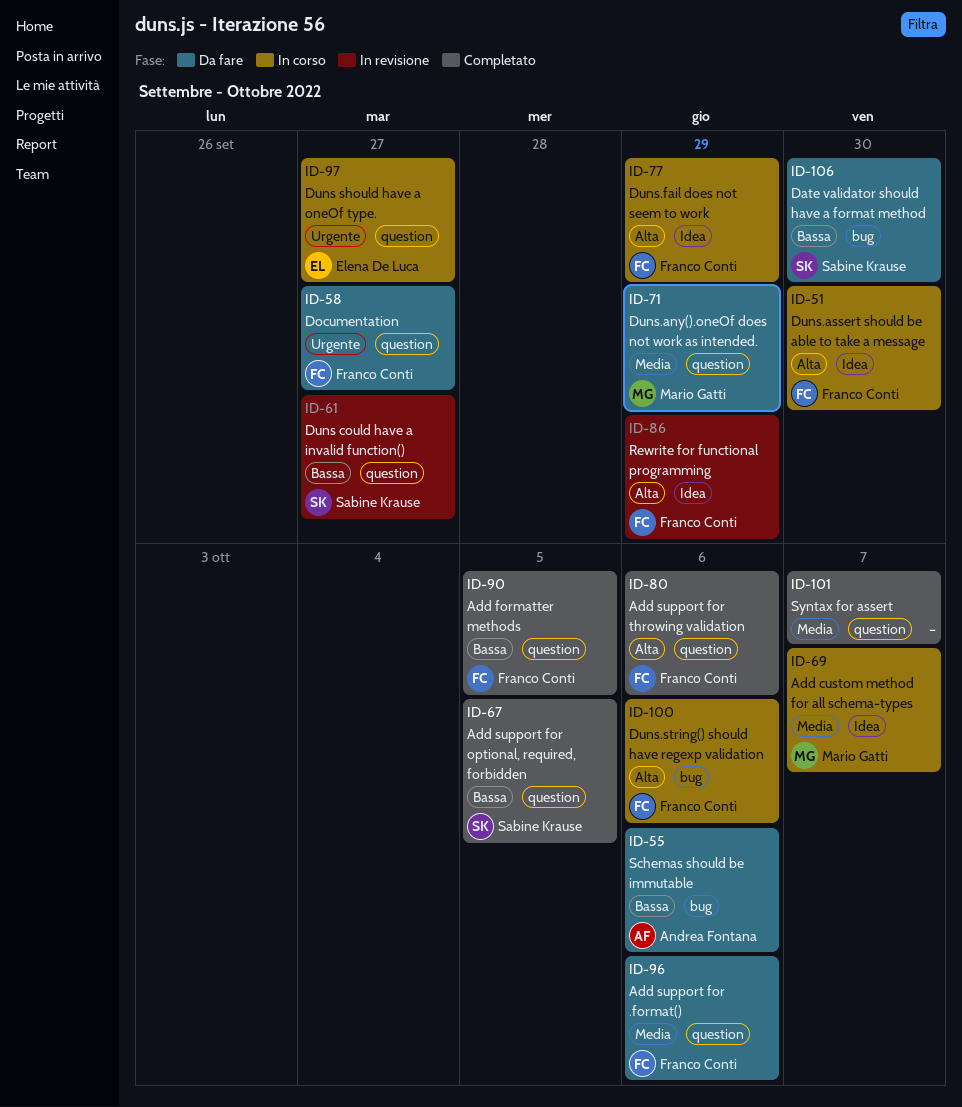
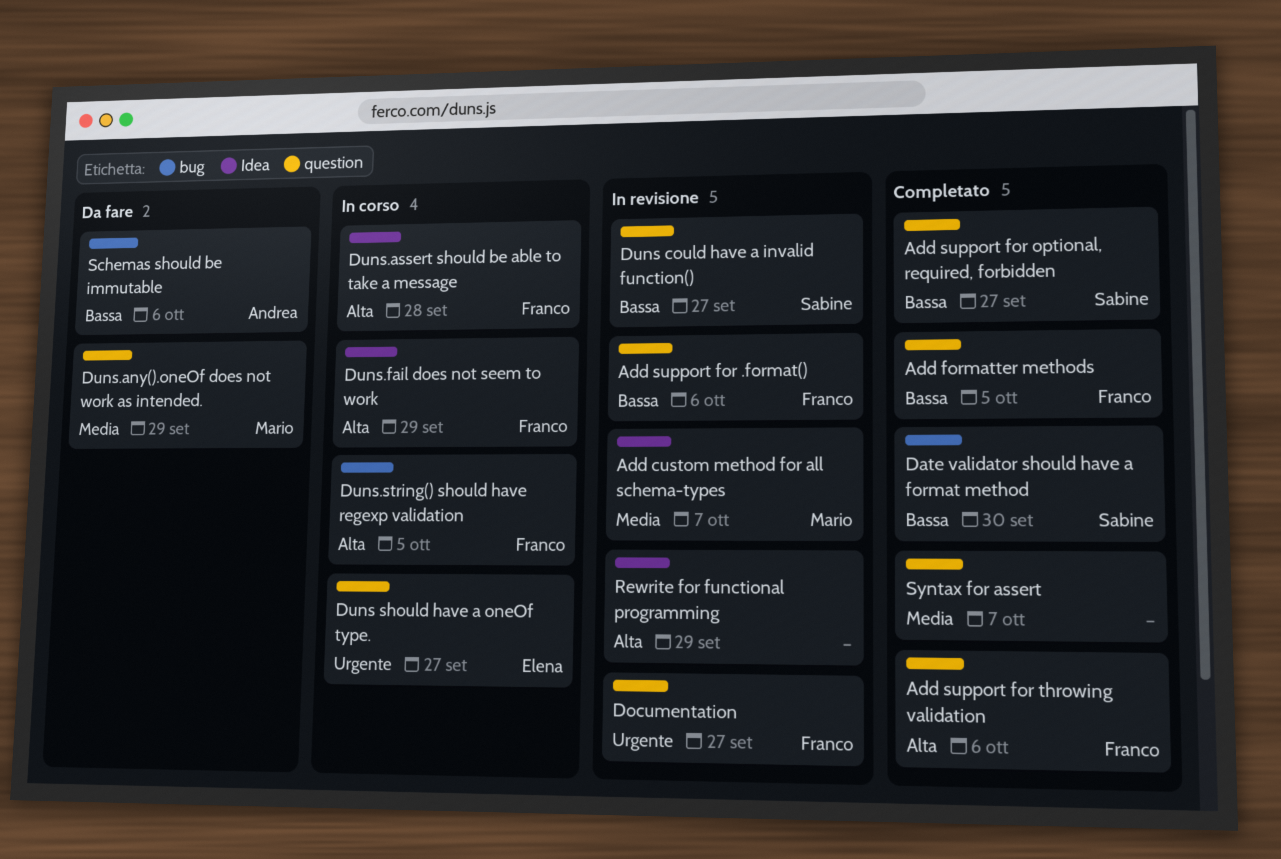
Add custom method for all schema-types, status: In corso -> In revisione
Add support for .format(), status: Da fare -> In revisione
Add support for .format(), priority: Media -> Bassa
Add support for optional, required, forbidden, due: Oct 5 -> Sep 27
Date validator should have a format method, status: Da fare -> Completato
Documentation, status: Da fare -> In revisione
Duns.assert should be able to take a message, due: Sep 30 -> Sep 28
Duns.string() should have regexp validation, due: Oct 6 -> Oct 5
Rewrite for functional programming, owner: Franco Conti -> none

